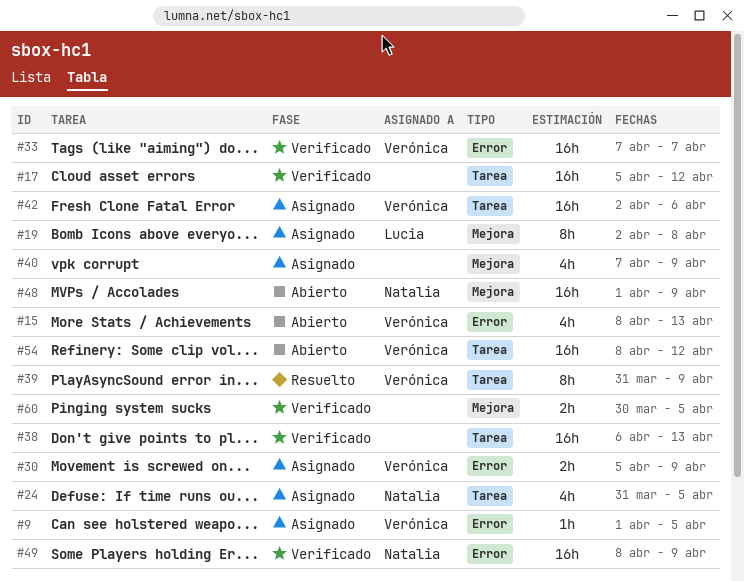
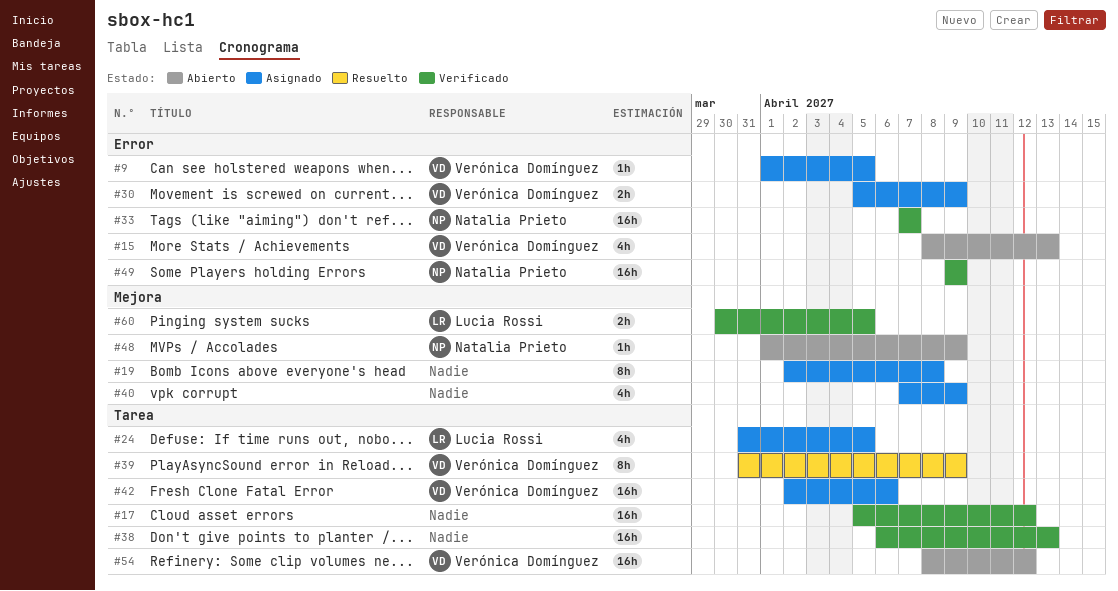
#19, owner: Lucia Rossi -> none
#24, owner: Natalia Prieto -> Lucia Rossi
#33, owner: Verónica Domínguez -> Natalia Prieto
#48, estimate: 16h -> 1h
#49, start: Apr 8 -> Apr 9
#60, owner: none -> Lucia Rossi

